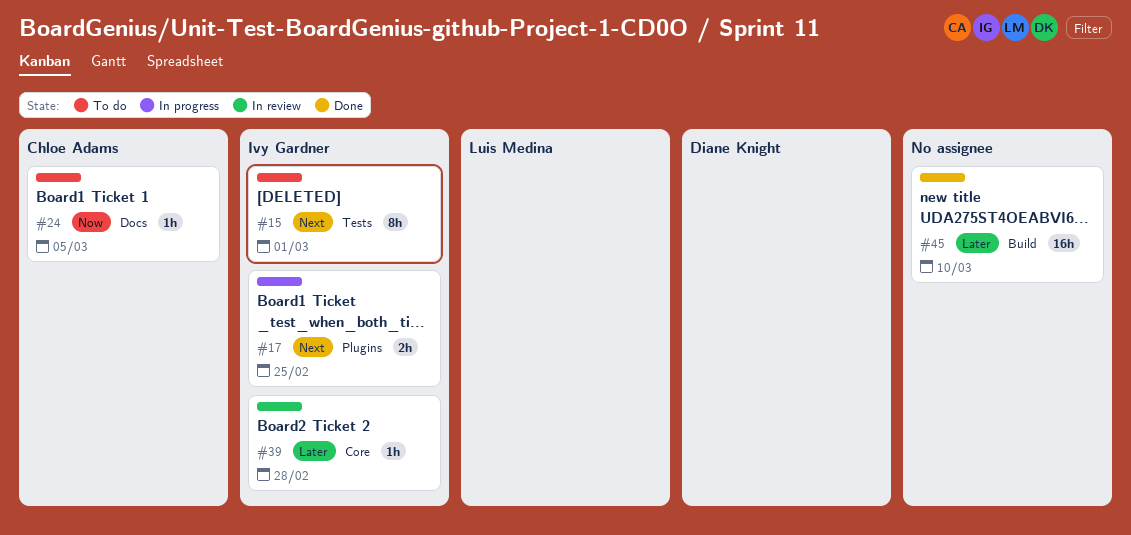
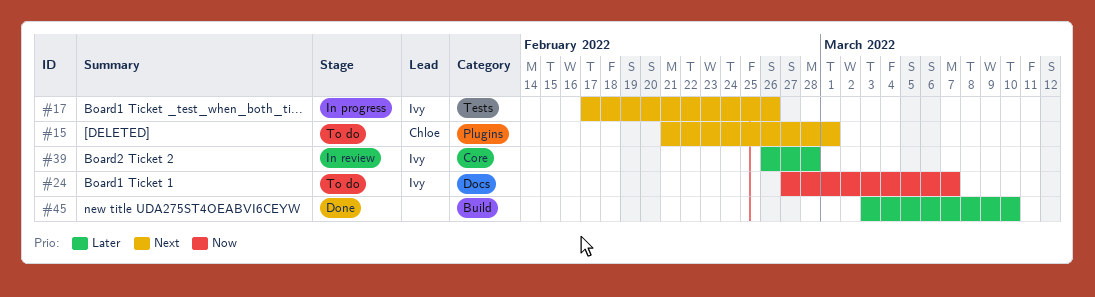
#15, owner: Ivy Gardner -> Chloe Adams
#15, label: Tests -> Plugins
#17, label: Plugins -> Tests
#17, due: Feb 25 -> Feb 26
#24, owner: Chloe Adams -> Ivy Gardner
#24, due: Mar 5 -> Mar 7

